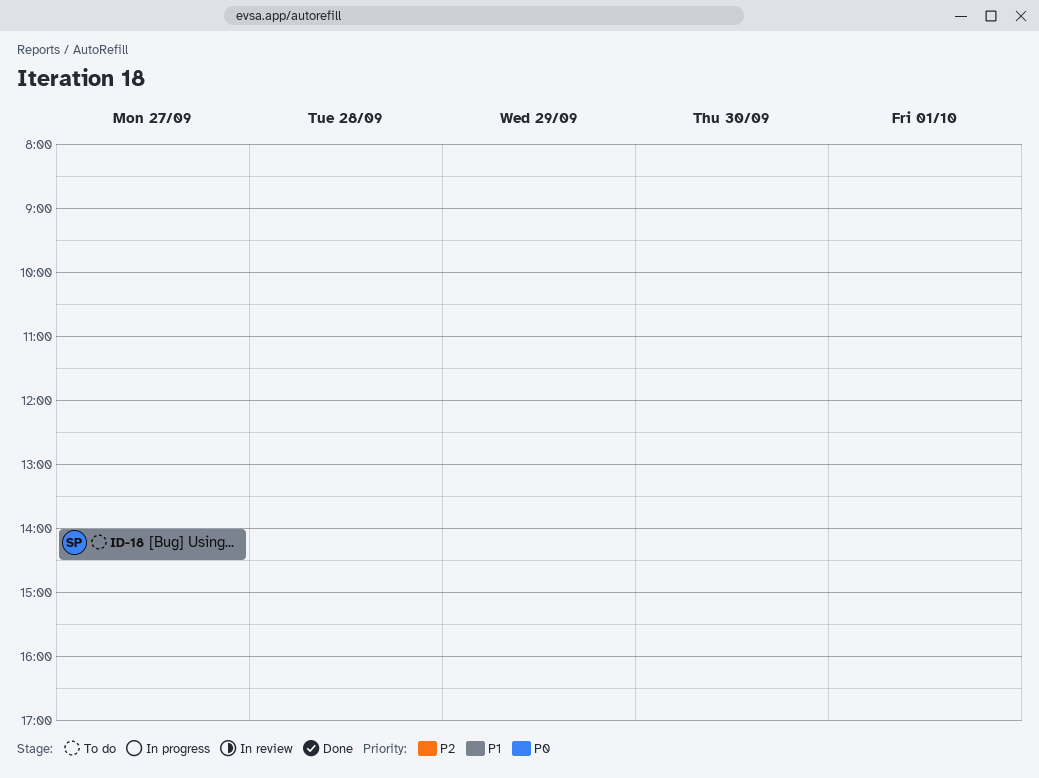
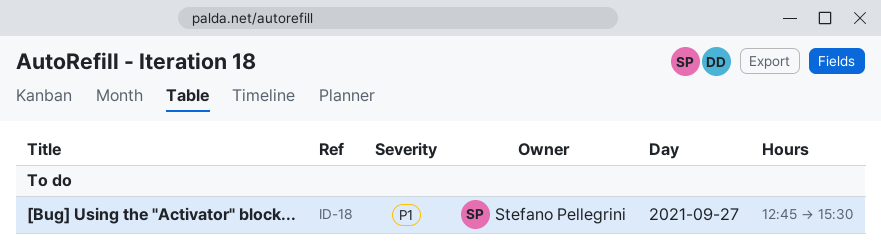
ID-18, begins: 14:00 -> 12:45
ID-18, ends: 14:30 -> 15:30

